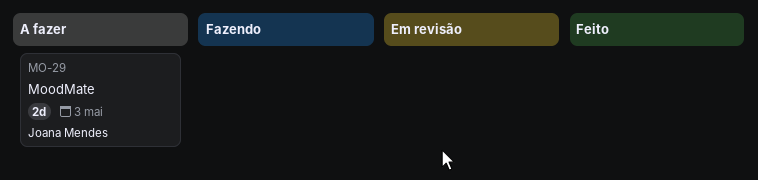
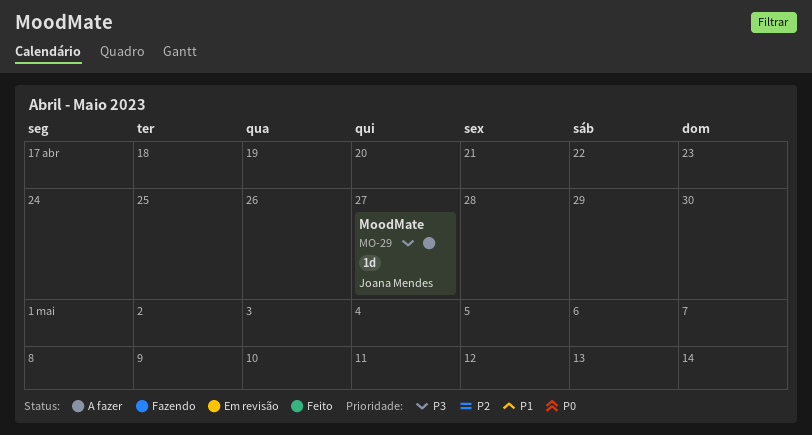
MO-29, estimate: 2d -> 1d
MO-29, due: May 3 -> Apr 27

